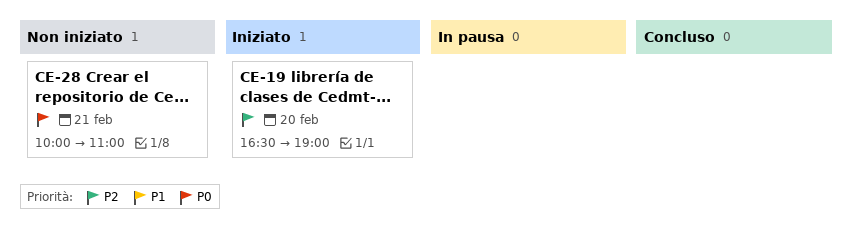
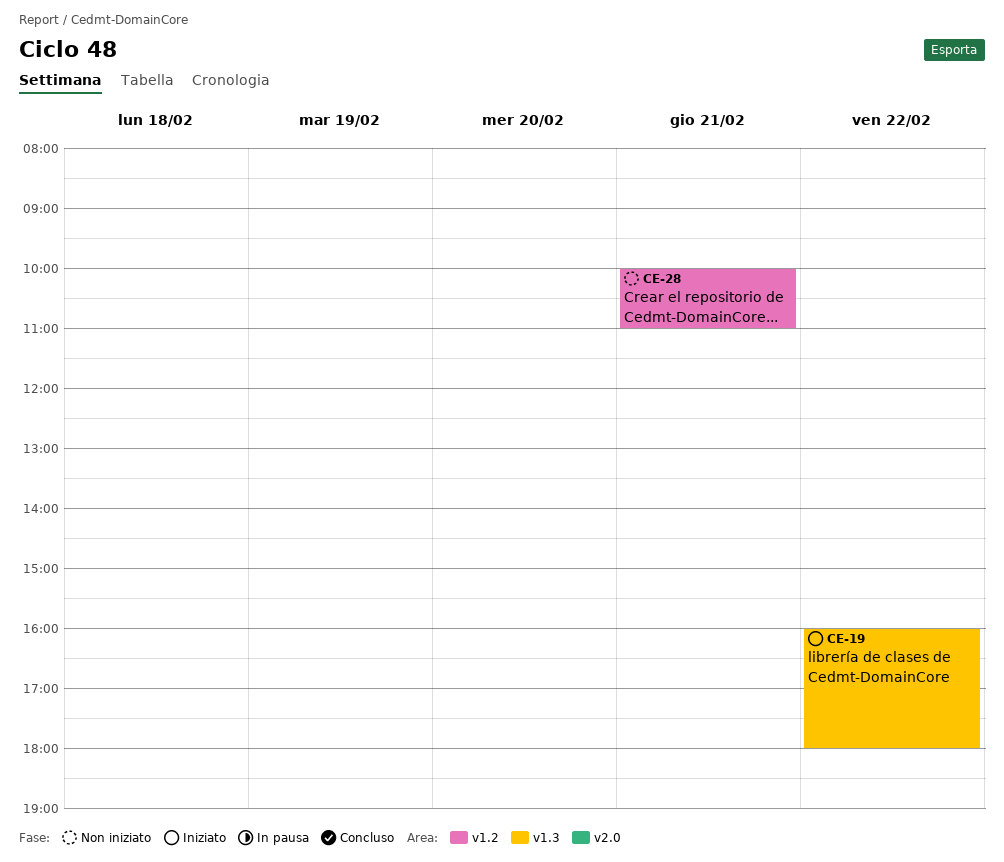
CE-19, day: Feb 20 -> Feb 22
CE-19, begins: 16:30 -> 16:00
CE-19, ends: 19:00 -> 18:00

